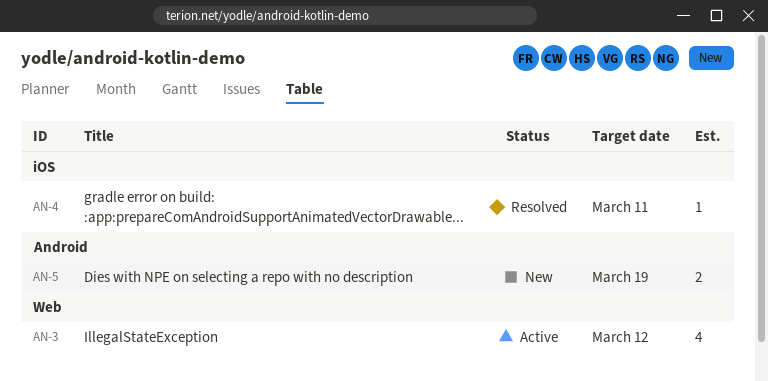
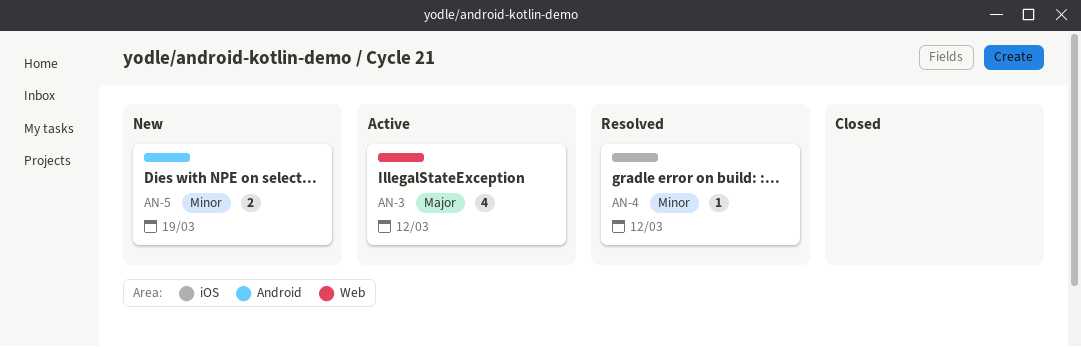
AN-4, due: Mar 11 -> Mar 12

